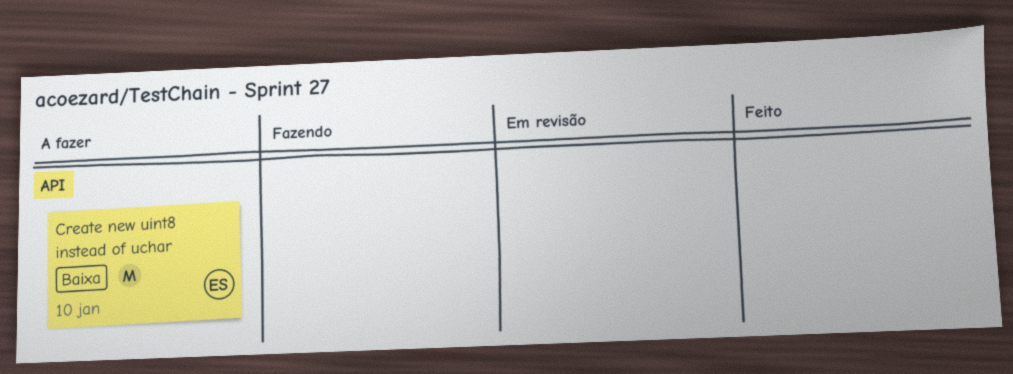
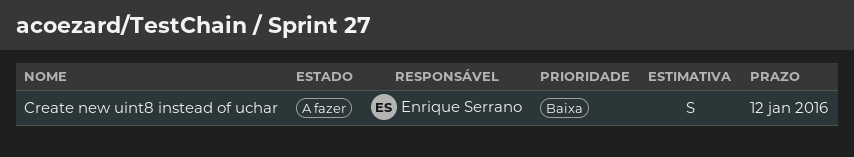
Create new uint8 instead of uchar, estimate: M -> S
Create new uint8 instead of uchar, due: Jan 10 -> Jan 12

